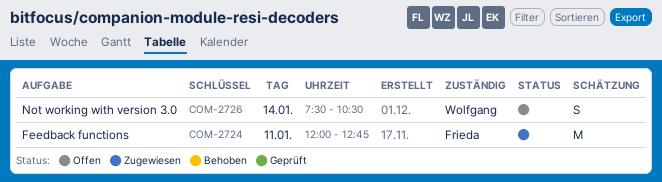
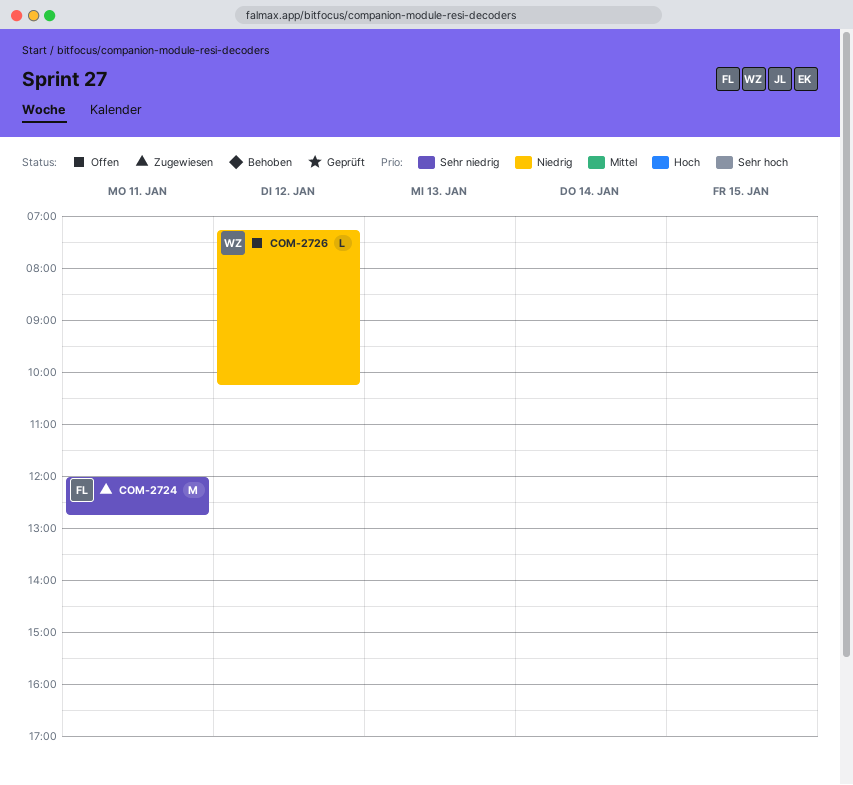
COM-2726, estimate: S -> L
COM-2726, day: Jan 14 -> Jan 12
COM-2726, begins: 07:30 -> 07:15
COM-2726, ends: 10:30 -> 10:15

